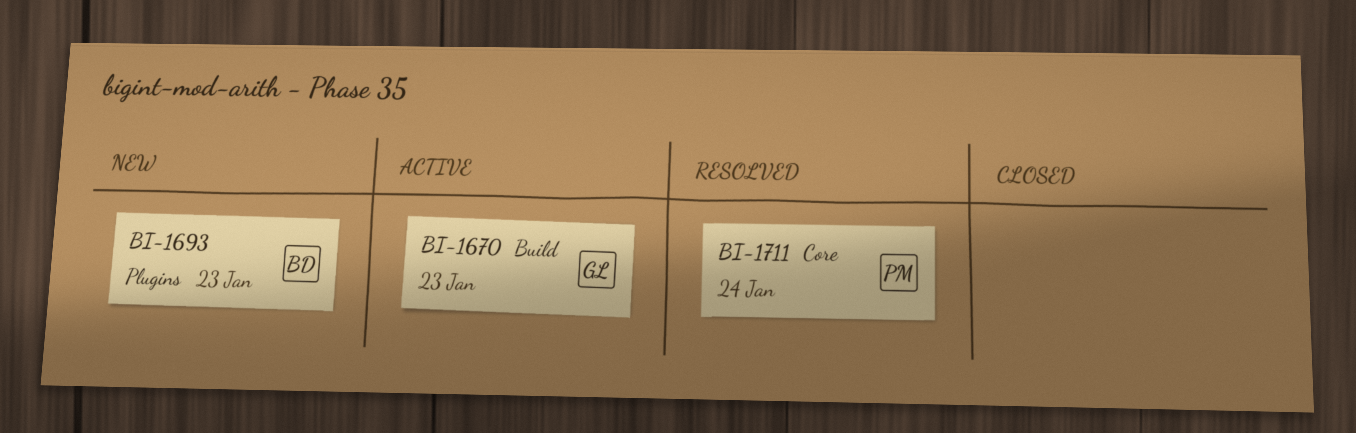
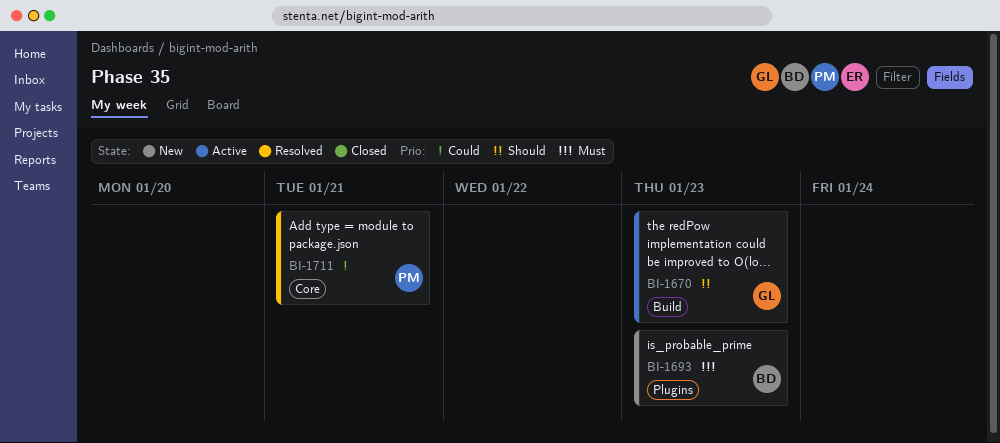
BI-1711, due: Jan 24 -> Jan 21

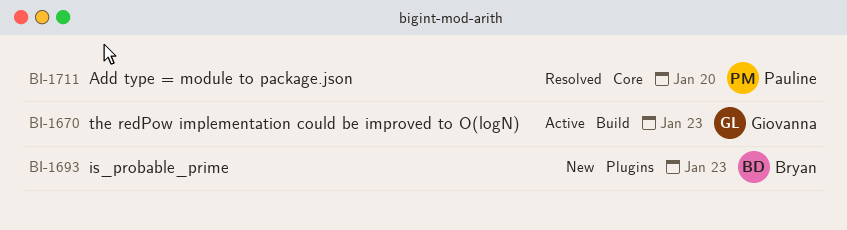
BI-1711, due: Jan 21 -> Jan 20

